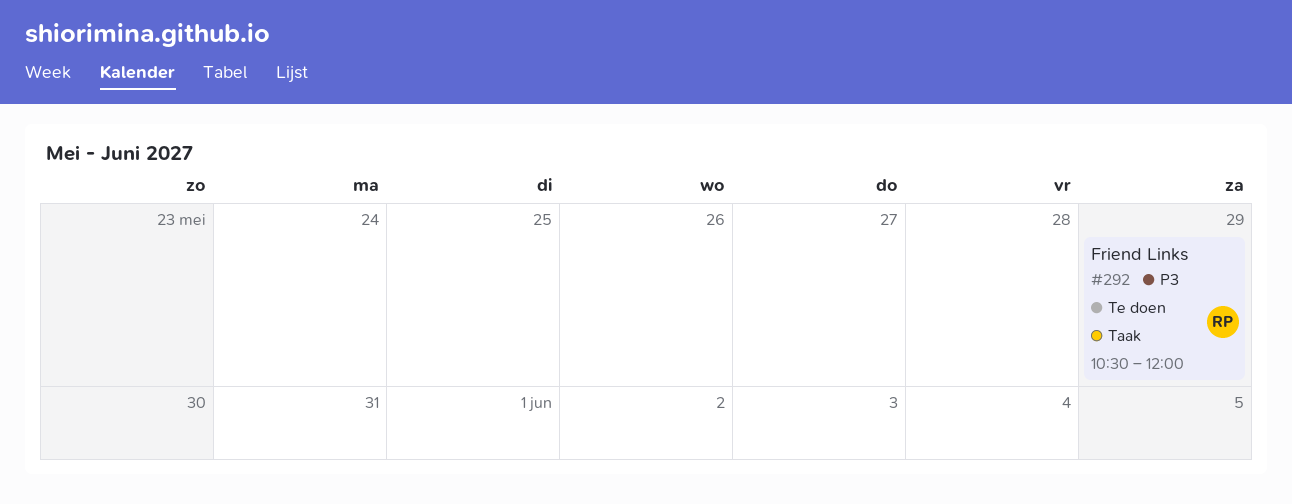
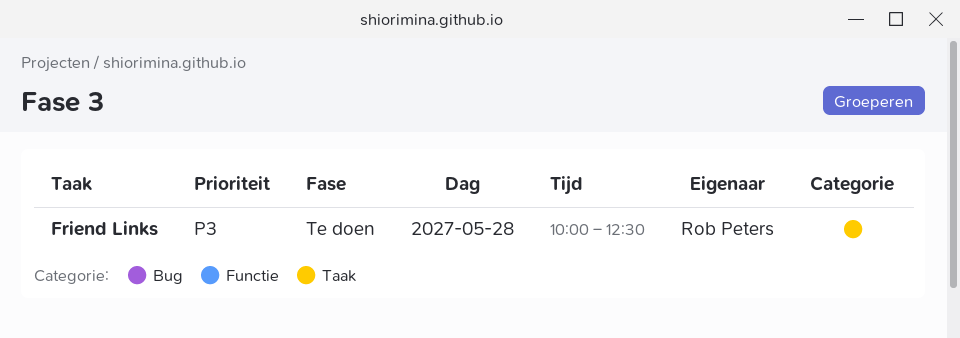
Friend Links, day: May 29 -> May 28
Friend Links, begins: 10:30 -> 10:00
Friend Links, ends: 12:00 -> 12:30

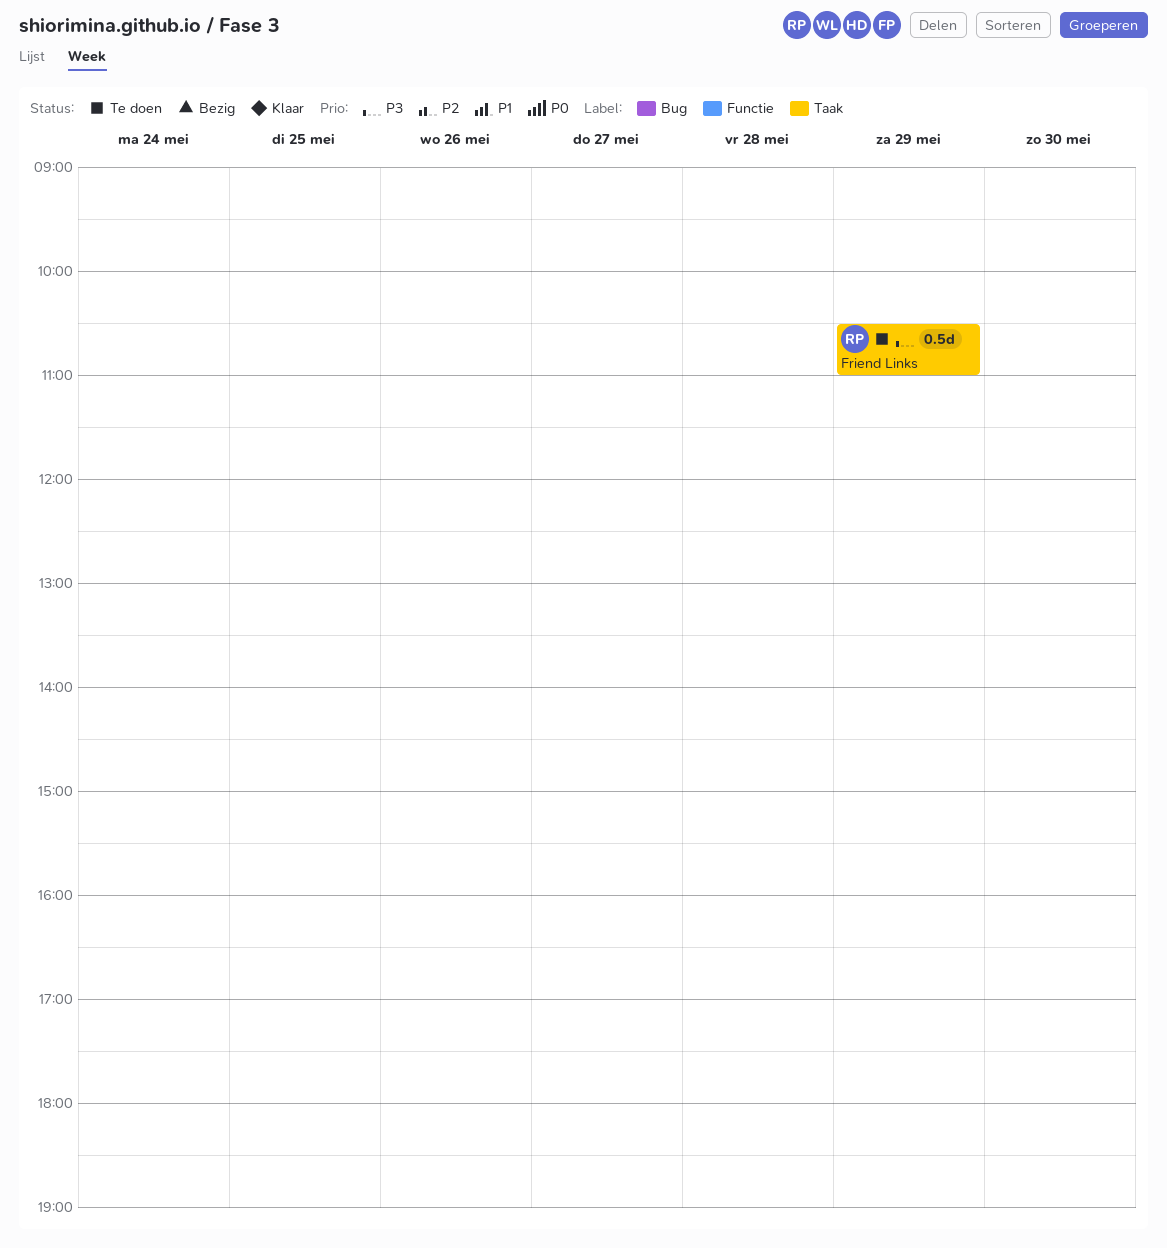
Friend Links, day: May 28 -> May 29
Friend Links, begins: 10:00 -> 10:30
Friend Links, ends: 12:30 -> 11:00

